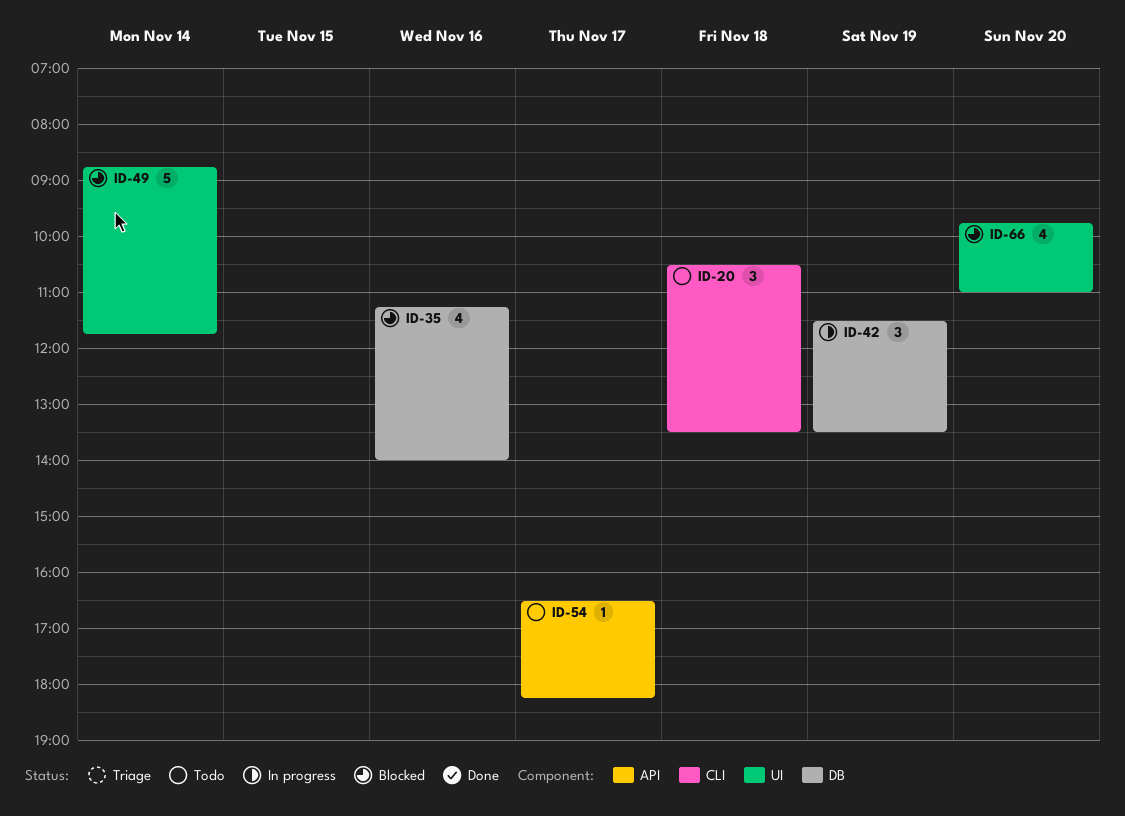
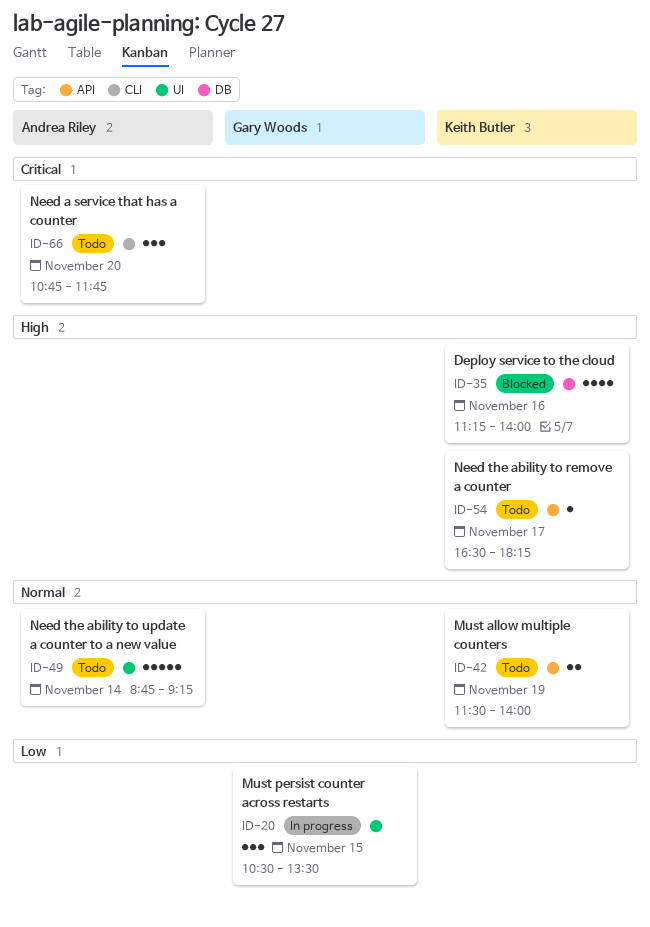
ID-20, status: Todo -> In progress
ID-20, label: CLI -> UI
ID-20, day: Nov 18 -> Nov 15
ID-42, status: In progress -> Todo
ID-42, label: DB -> API
ID-42, estimate: 3 -> 2
ID-42, ends: 13:30 -> 14:00
ID-49, status: Blocked -> Todo
ID-49, ends: 11:45 -> 09:15
ID-66, status: Blocked -> Todo
ID-66, label: UI -> CLI
ID-66, estimate: 4 -> 3
ID-66, begins: 09:45 -> 10:45
ID-66, ends: 11:00 -> 11:45

